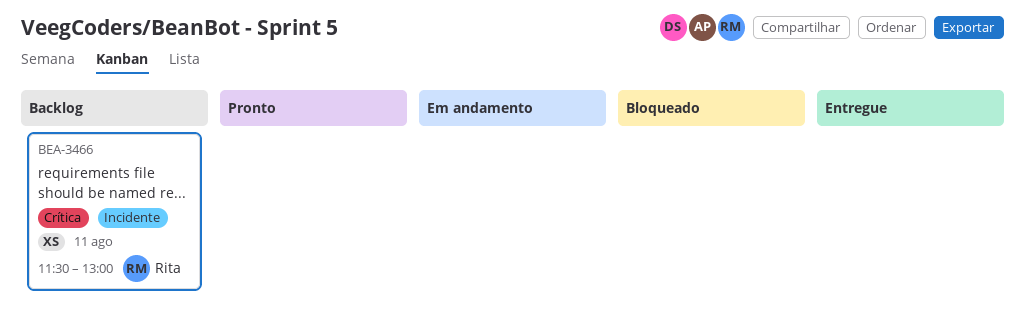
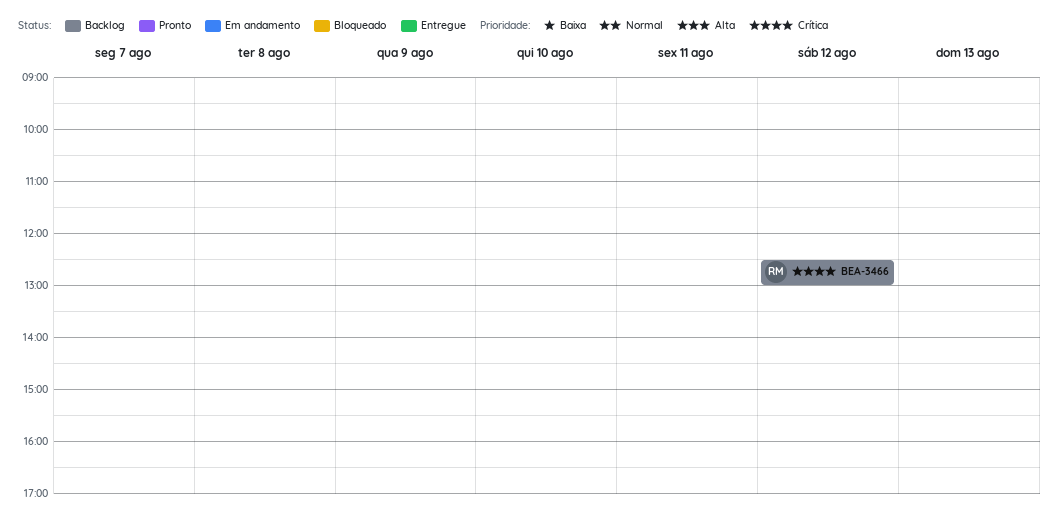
BEA-3466, day: Aug 11 -> Aug 12
BEA-3466, begins: 11:30 -> 12:30

